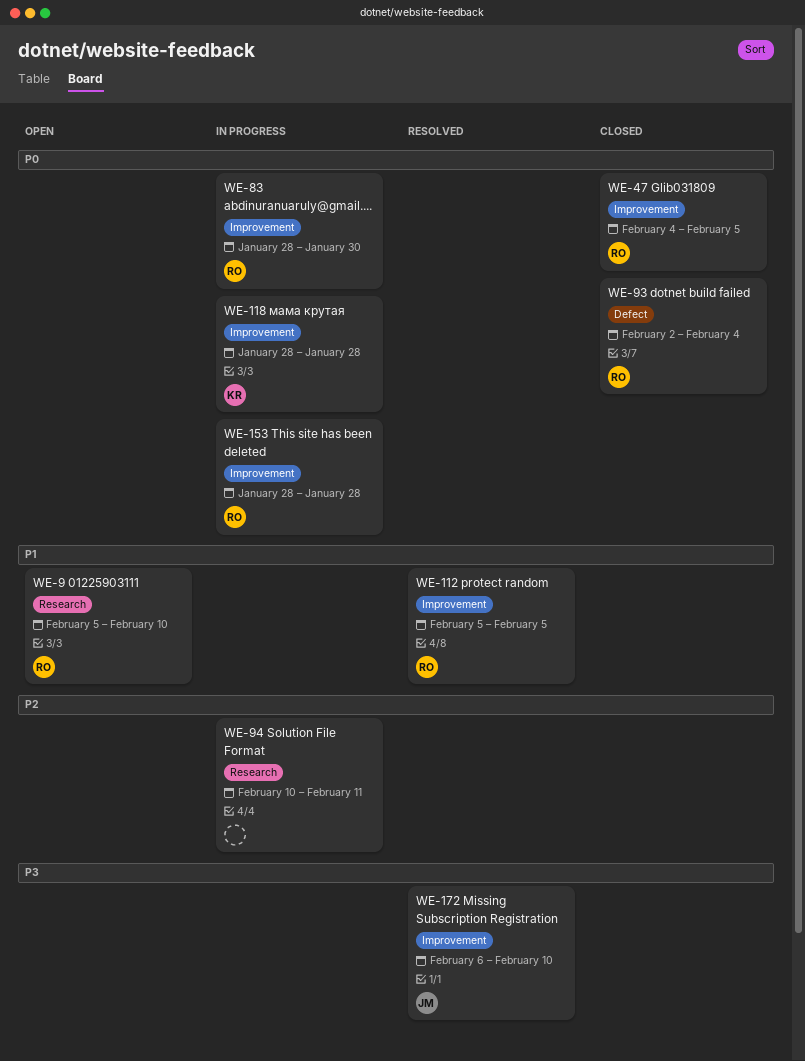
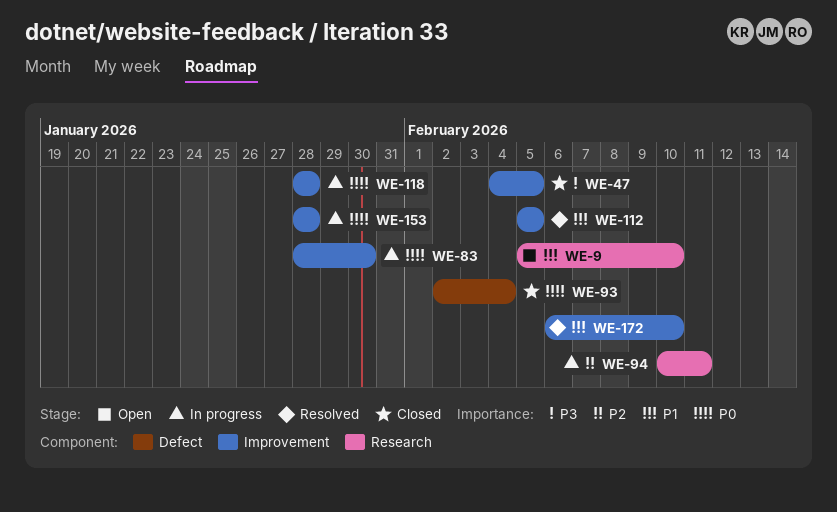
WE-47, priority: P0 -> P3
WE-172, priority: P3 -> P1

